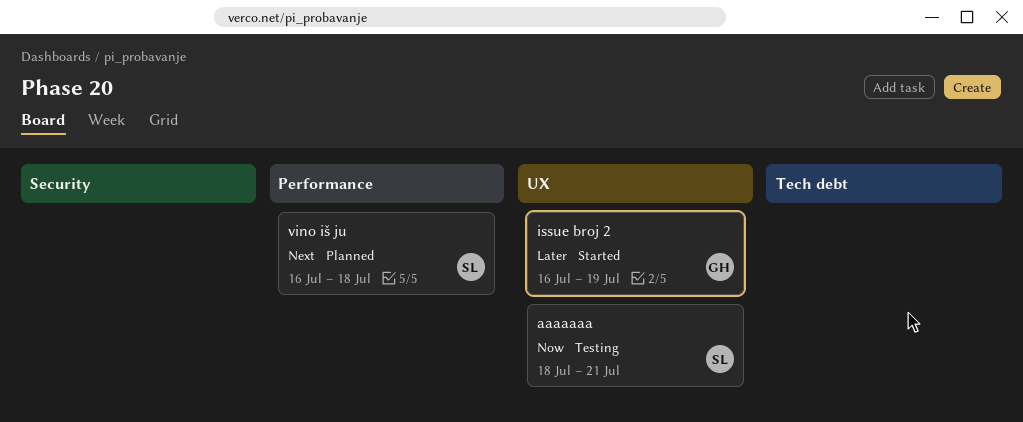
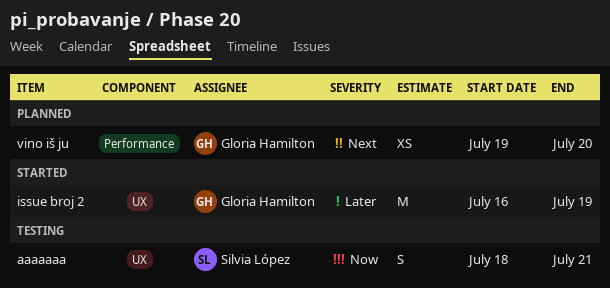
vino iš ju, owner: Silvia López -> Gloria Hamilton
vino iš ju, start: Jul 16 -> Jul 19
vino iš ju, due: Jul 18 -> Jul 20

